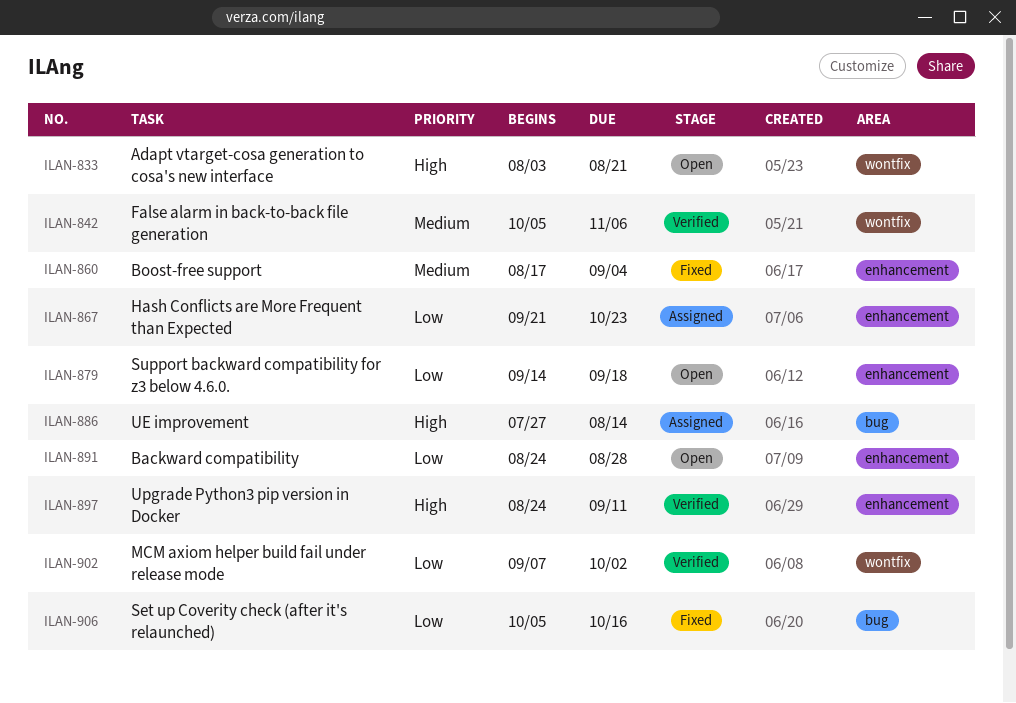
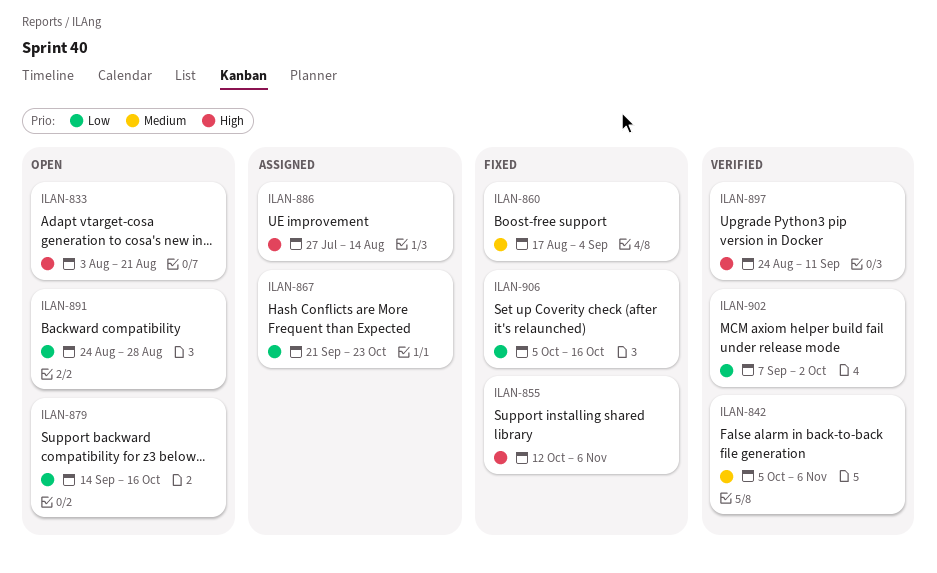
ILAN-855: none -> present
ILAN-879, due: Sep 18 -> Oct 16

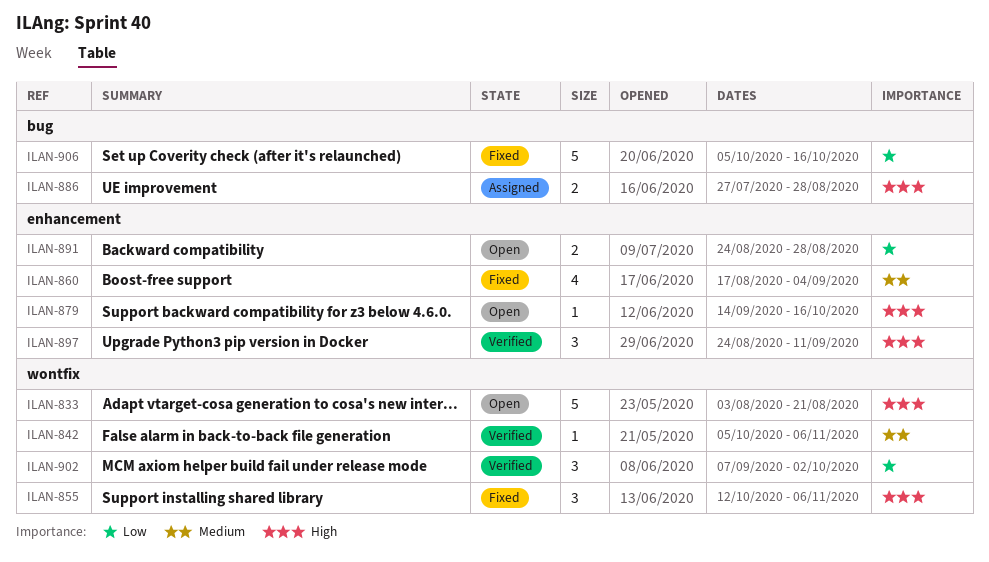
ILAN-867: present -> none
ILAN-879, priority: Low -> High
ILAN-886, due: Aug 14 -> Aug 28

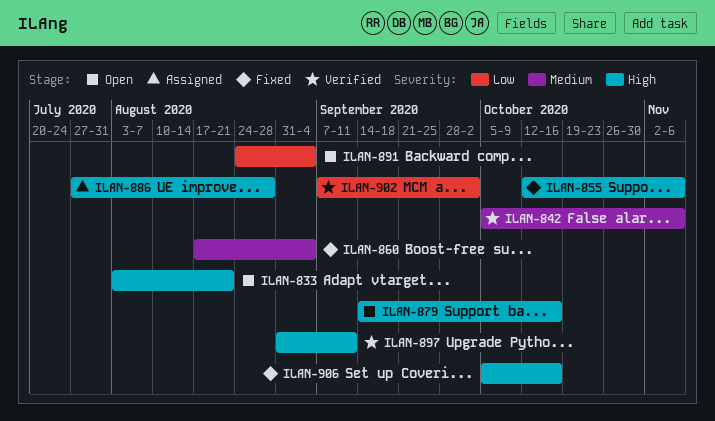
ILAN-891, due: Aug 28 -> Sep 4
ILAN-897, start: Aug 24 -> Aug 31
ILAN-906, priority: Low -> High

